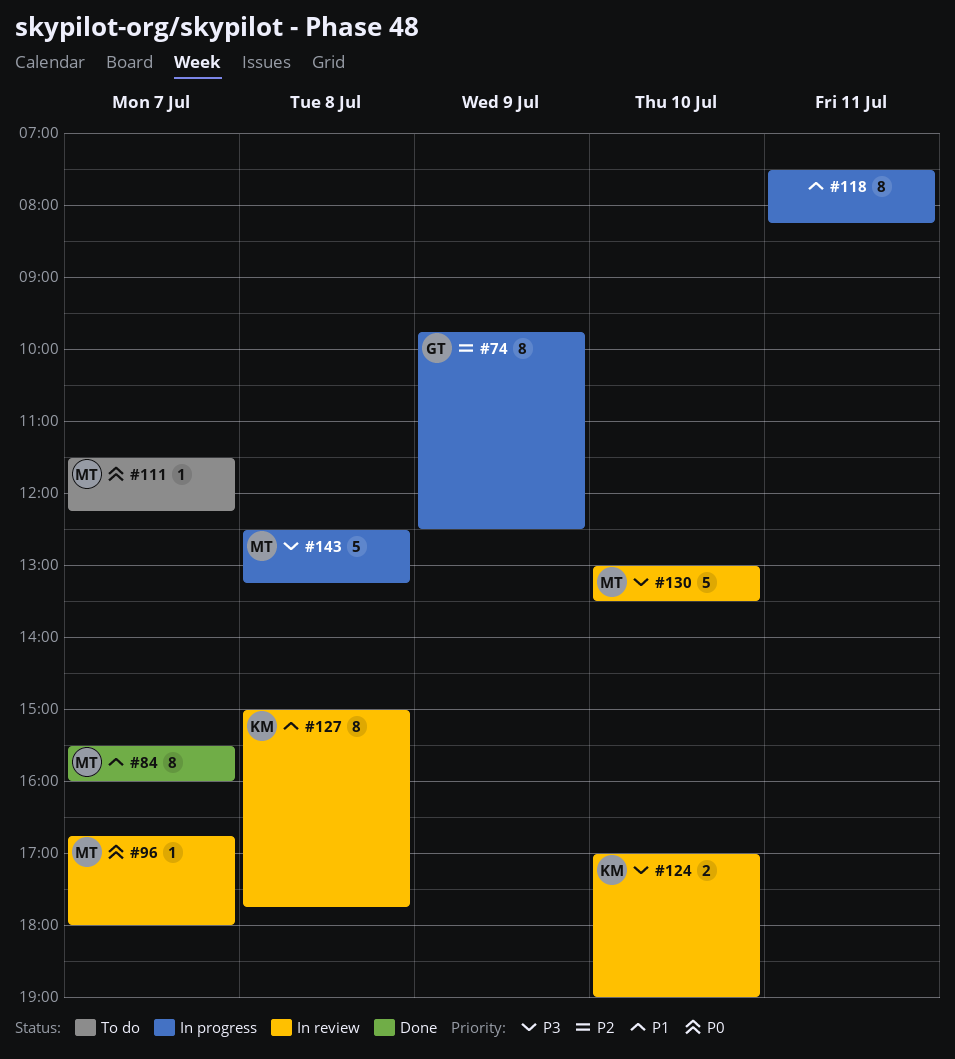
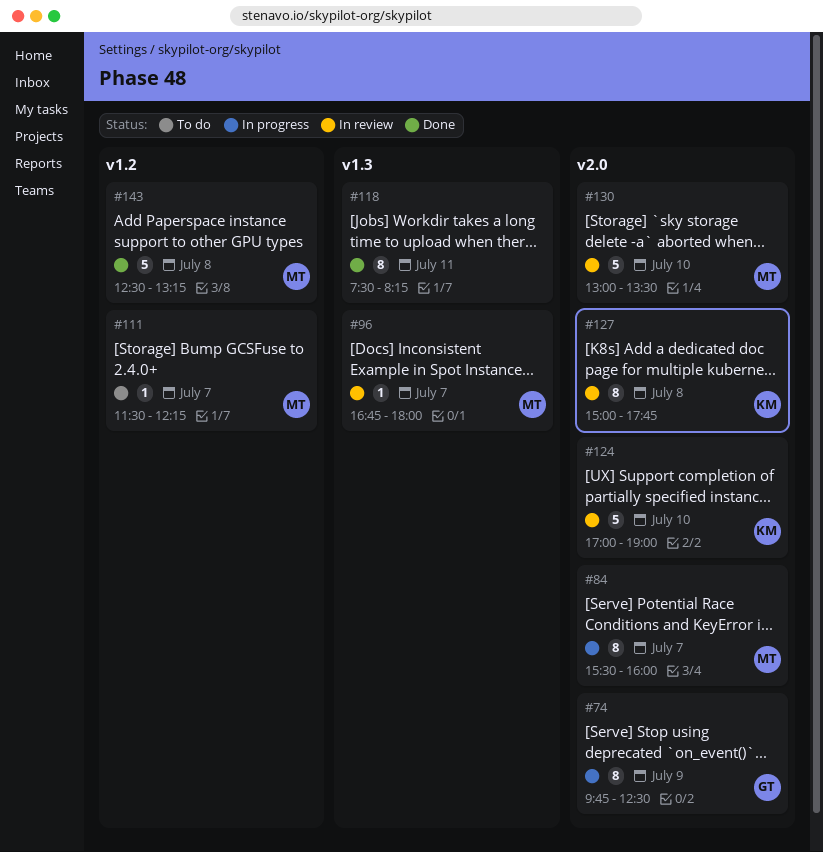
#84, status: Done -> In progress
#118, status: In progress -> Done
#124, estimate: 2 -> 5
#143, status: In progress -> Done

